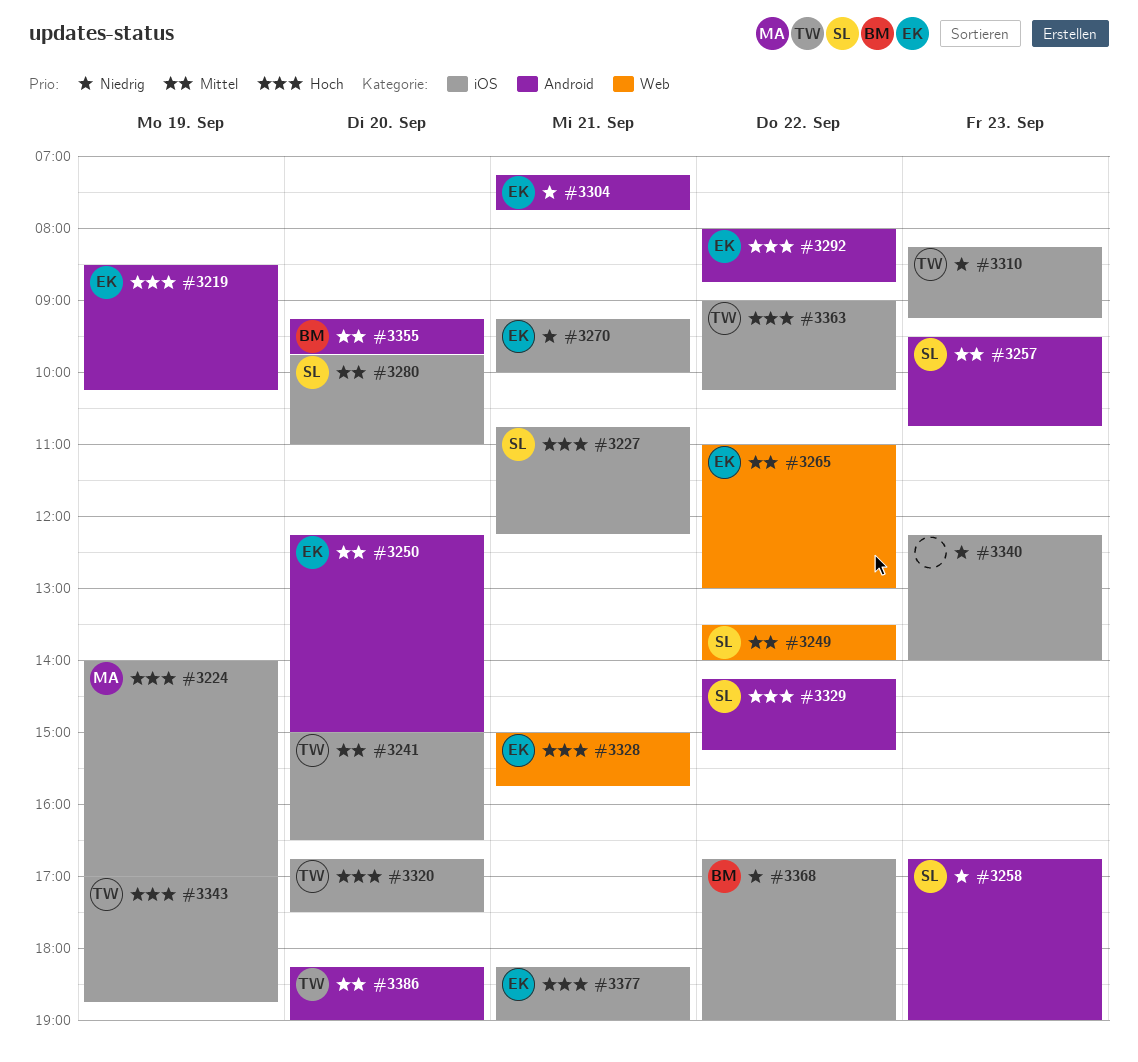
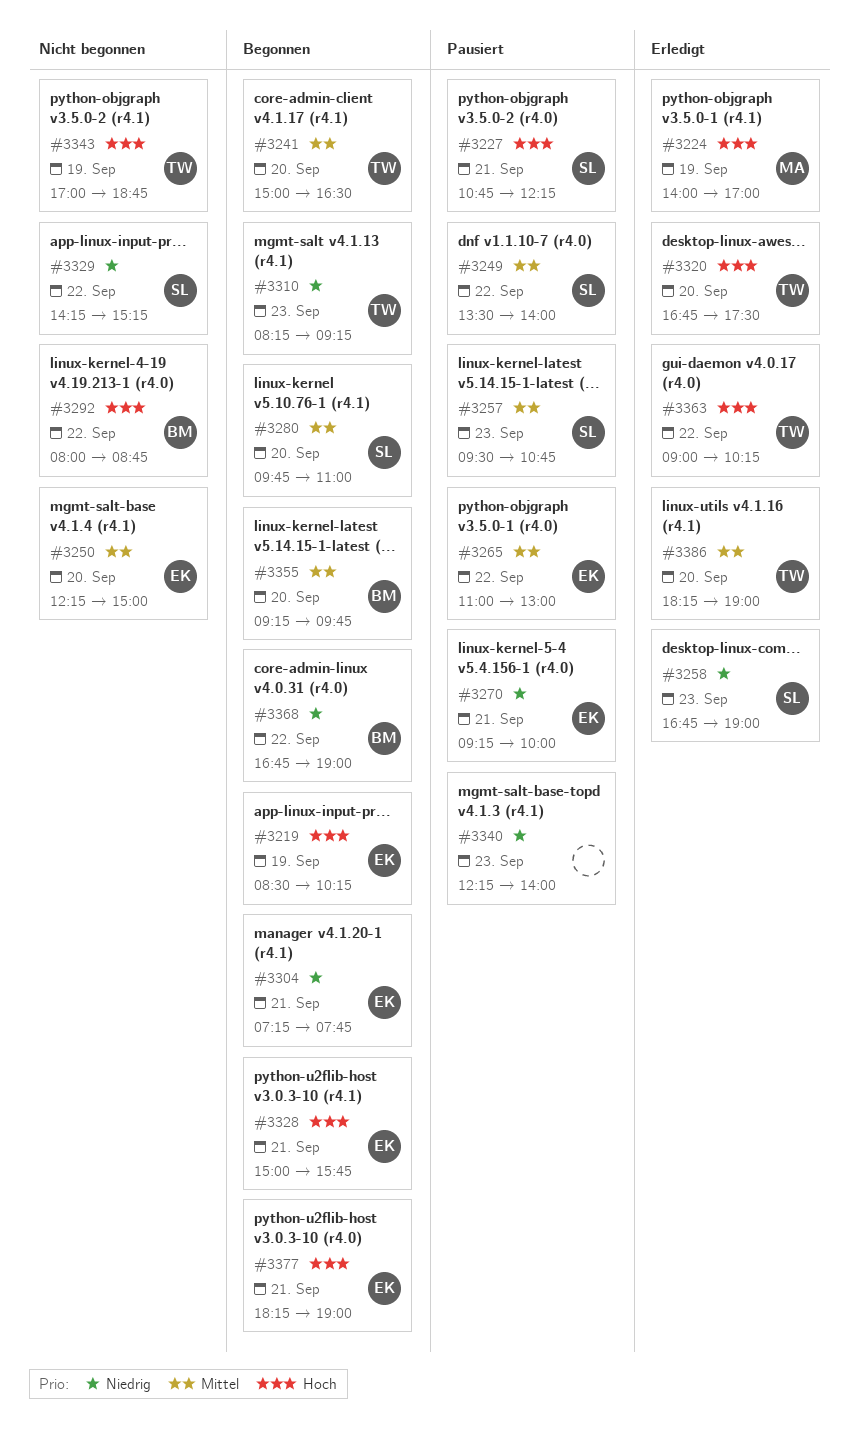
#3292, owner: EK -> BM
#3329, priority: Hoch -> Niedrig

